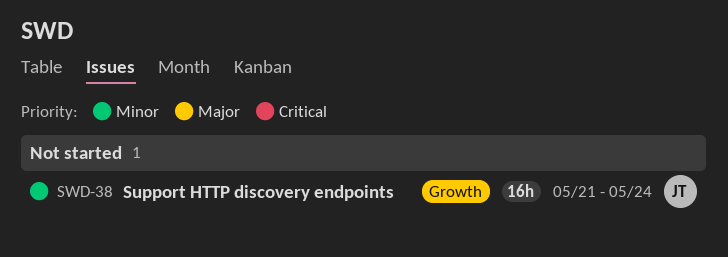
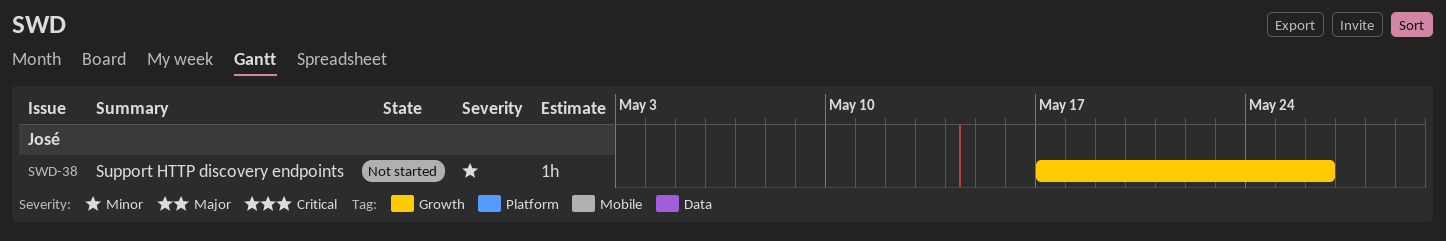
SWD-38, estimate: 16h -> 1h
SWD-38, start: May 21 -> May 17
SWD-38, due: May 24 -> May 26

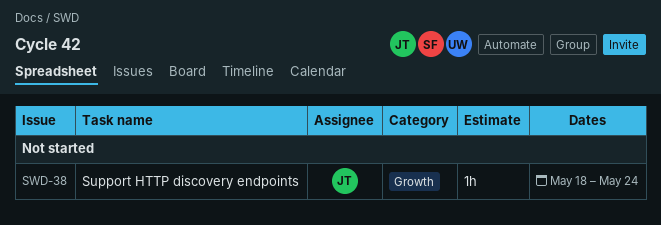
SWD-38, start: May 17 -> May 18
SWD-38, due: May 26 -> May 24

